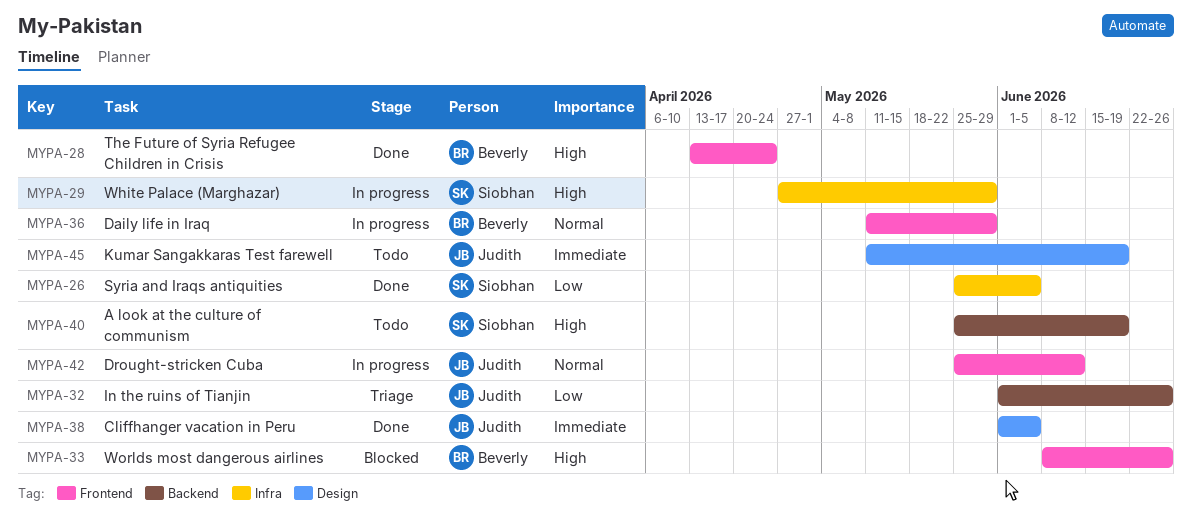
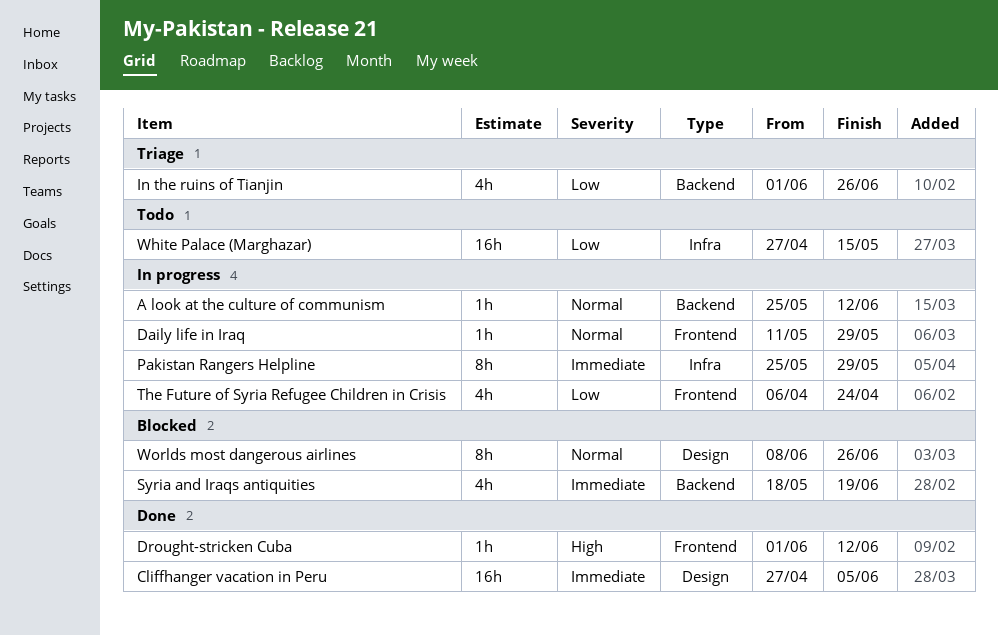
A look at the culture of communism, status: Todo -> In progress
A look at the culture of communism, priority: High -> Normal
A look at the culture of communism, due: Jun 19 -> Jun 12
Cliffhanger vacation in Peru, start: Jun 1 -> Apr 27
Drought-stricken Cuba, status: In progress -> Done
Drought-stricken Cuba, priority: Normal -> High
Drought-stricken Cuba, start: May 25 -> Jun 1
Kumar Sangakkaras Test farewell: present -> none
Pakistan Rangers Helpline: none -> present
Syria and Iraqs antiquities, status: Done -> Blocked
Syria and Iraqs antiquities, priority: Low -> Immediate
Syria and Iraqs antiquities, label: Infra -> Backend
Syria and Iraqs antiquities, start: May 25 -> May 18
Syria and Iraqs antiquities, due: Jun 5 -> Jun 19
The Future of Syria Refugee Children in Crisis, status: Done -> In progress
The Future of Syria Refugee Children in Crisis, priority: High -> Low
The Future of Syria Refugee Children in Crisis, start: Apr 13 -> Apr 6
White Palace (Marghazar), status: In progress -> Todo
White Palace (Marghazar), priority: High -> Low
White Palace (Marghazar), due: May 29 -> May 15
Worlds most dangerous airlines, priority: High -> Normal
Worlds most dangerous airlines, label: Frontend -> Design

